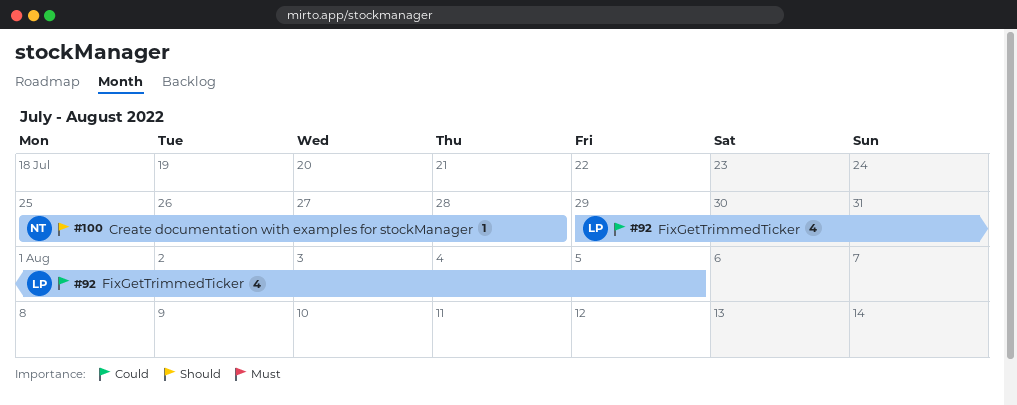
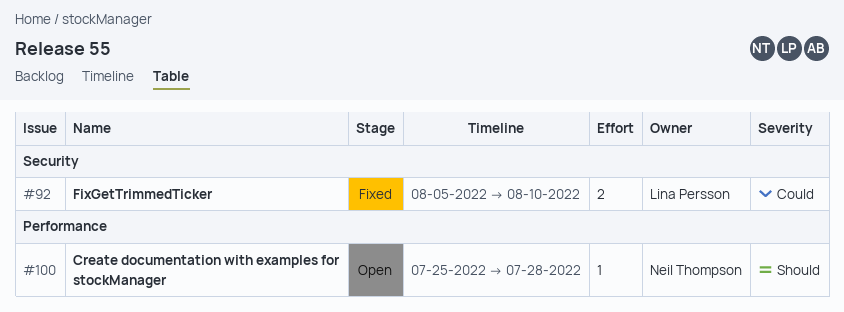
#92, estimate: 4 -> 2
#92, start: Jul 29 -> Aug 5
#92, due: Aug 5 -> Aug 10

